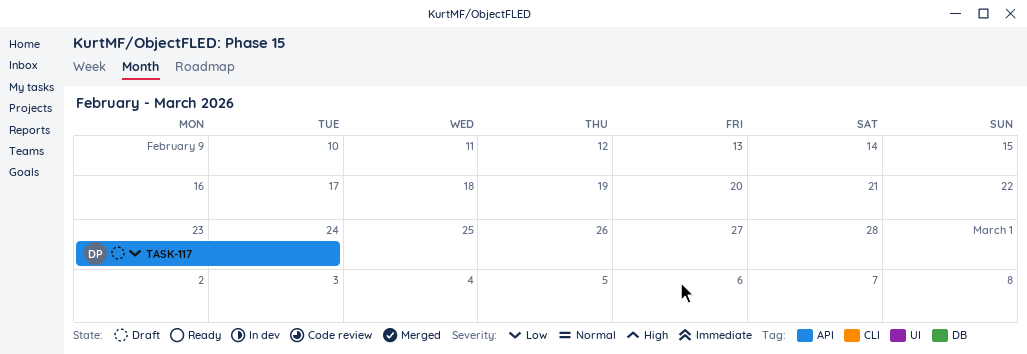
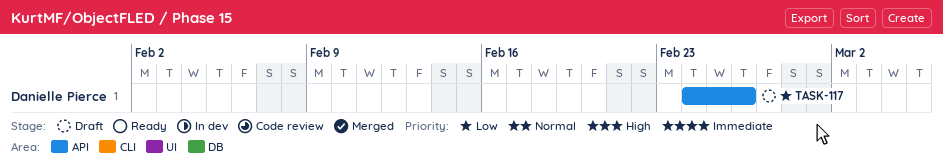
TASK-117, start: Feb 23 -> Feb 24
TASK-117, due: Feb 24 -> Feb 26

